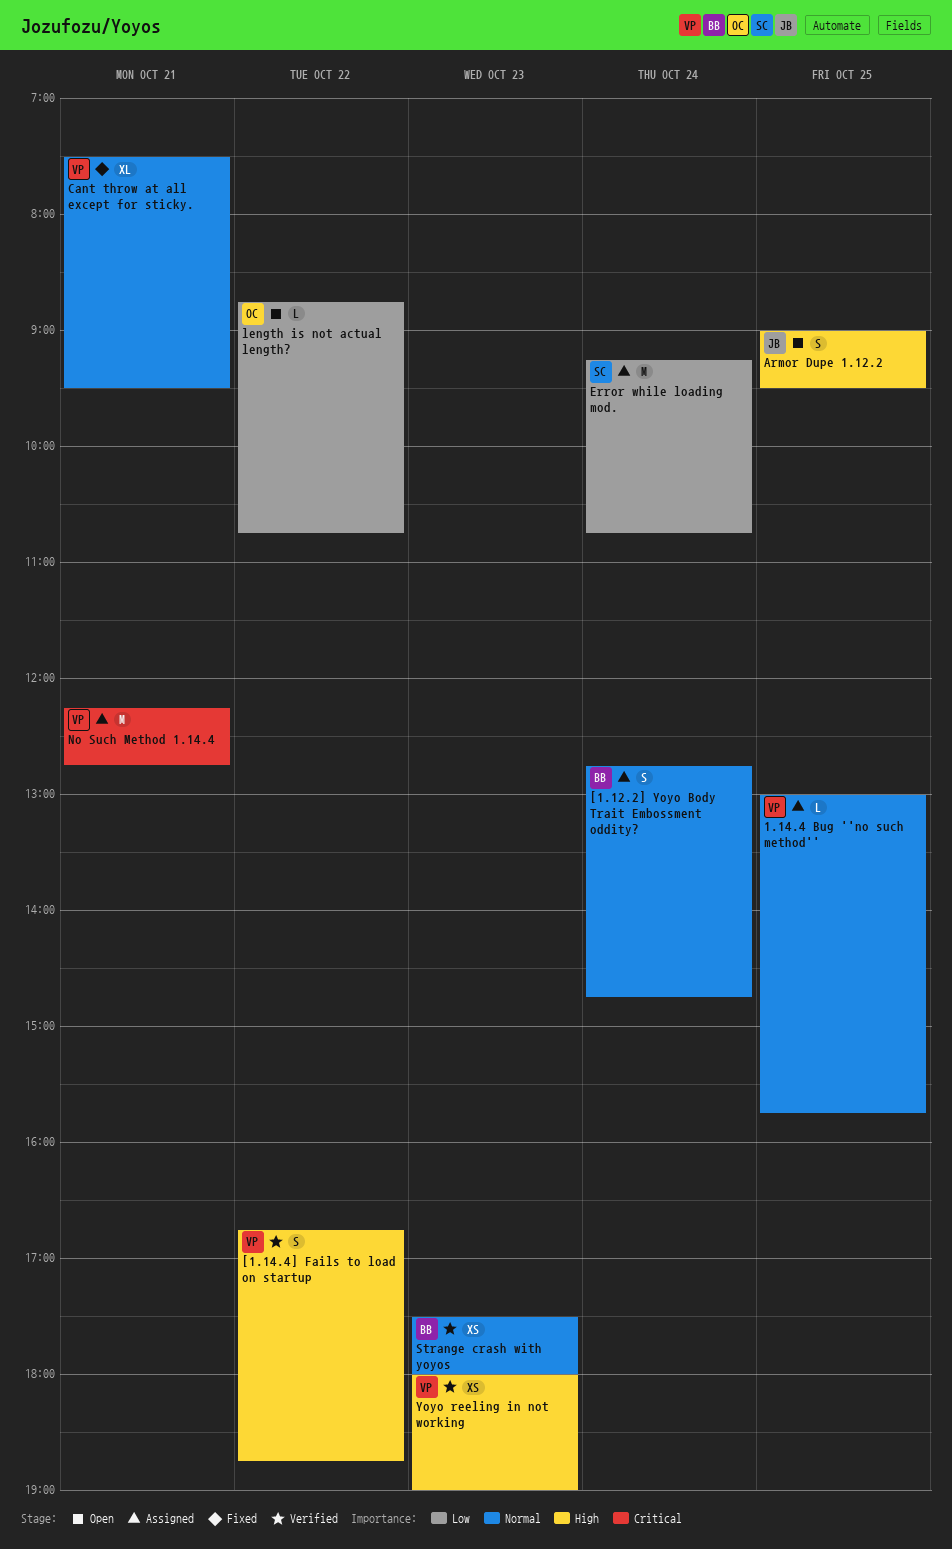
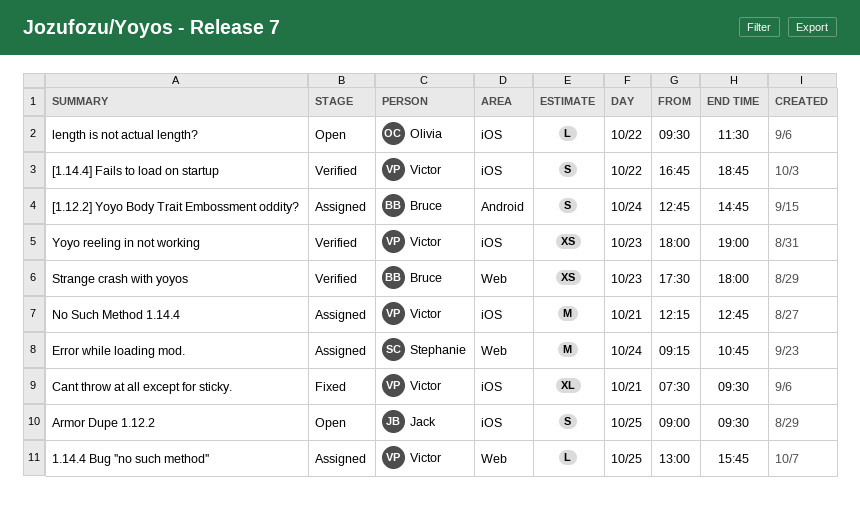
length is not actual length?, begins: 08:45 -> 09:30
length is not actual length?, ends: 10:45 -> 11:30

